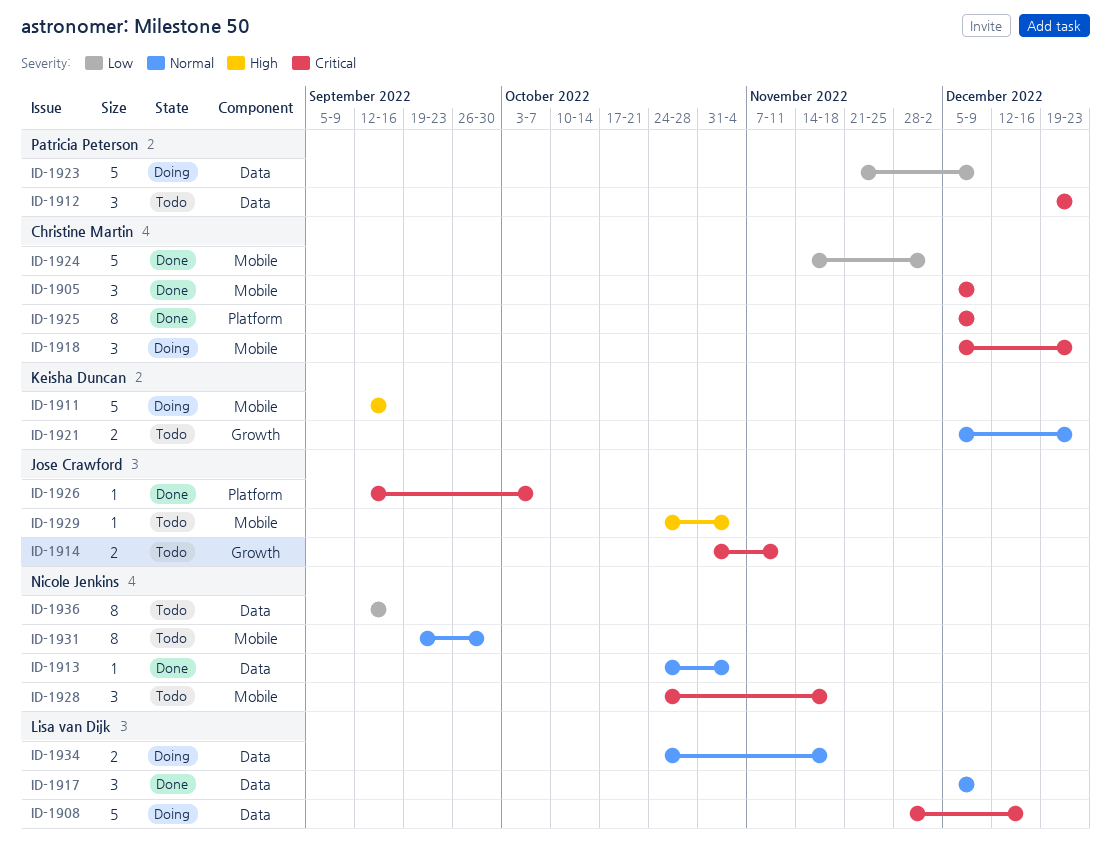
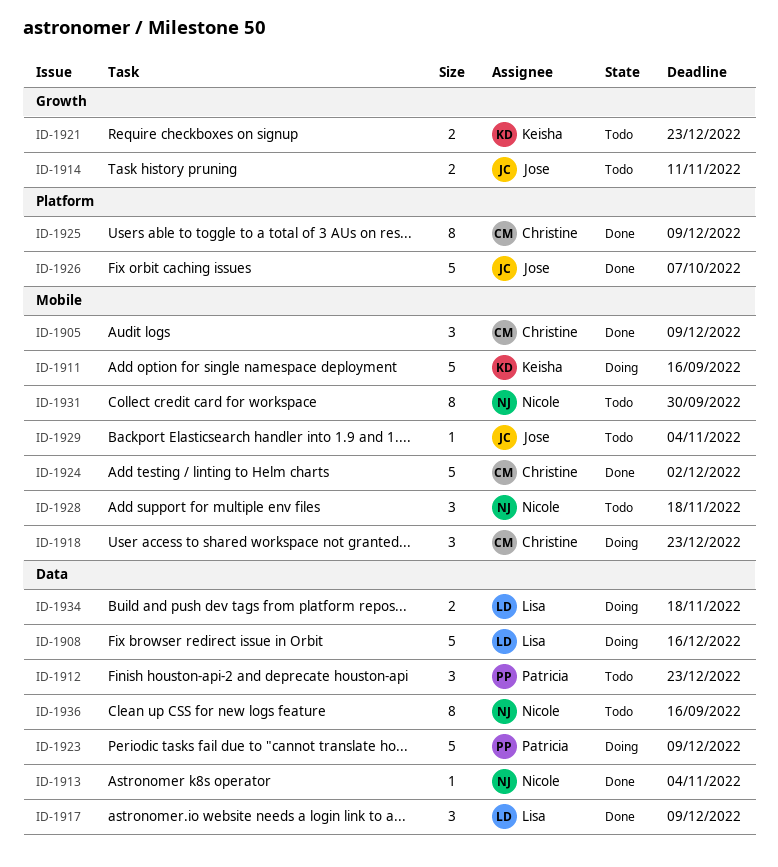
ID-1926, estimate: 1 -> 5

